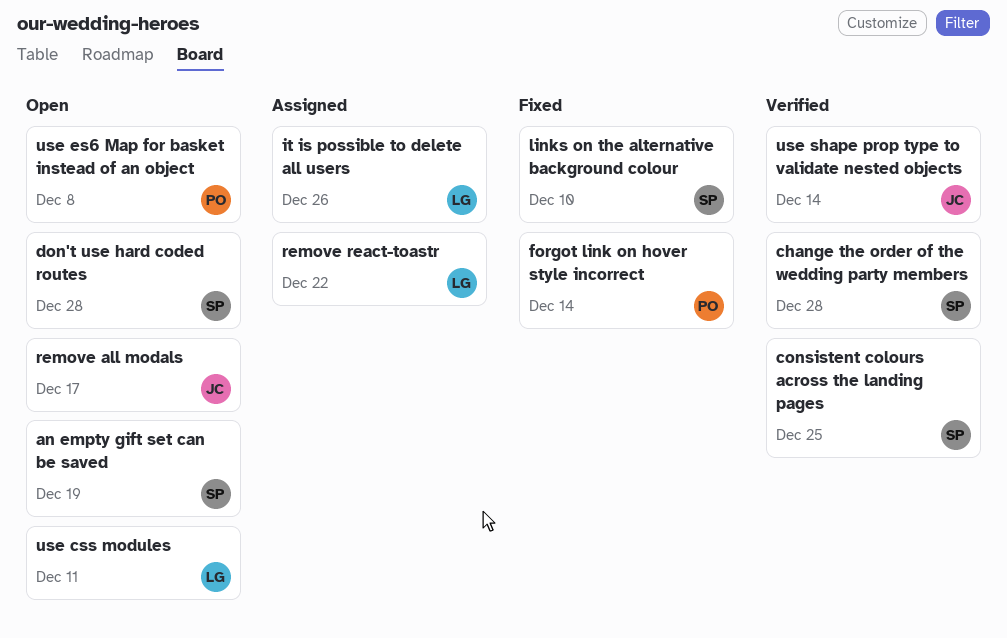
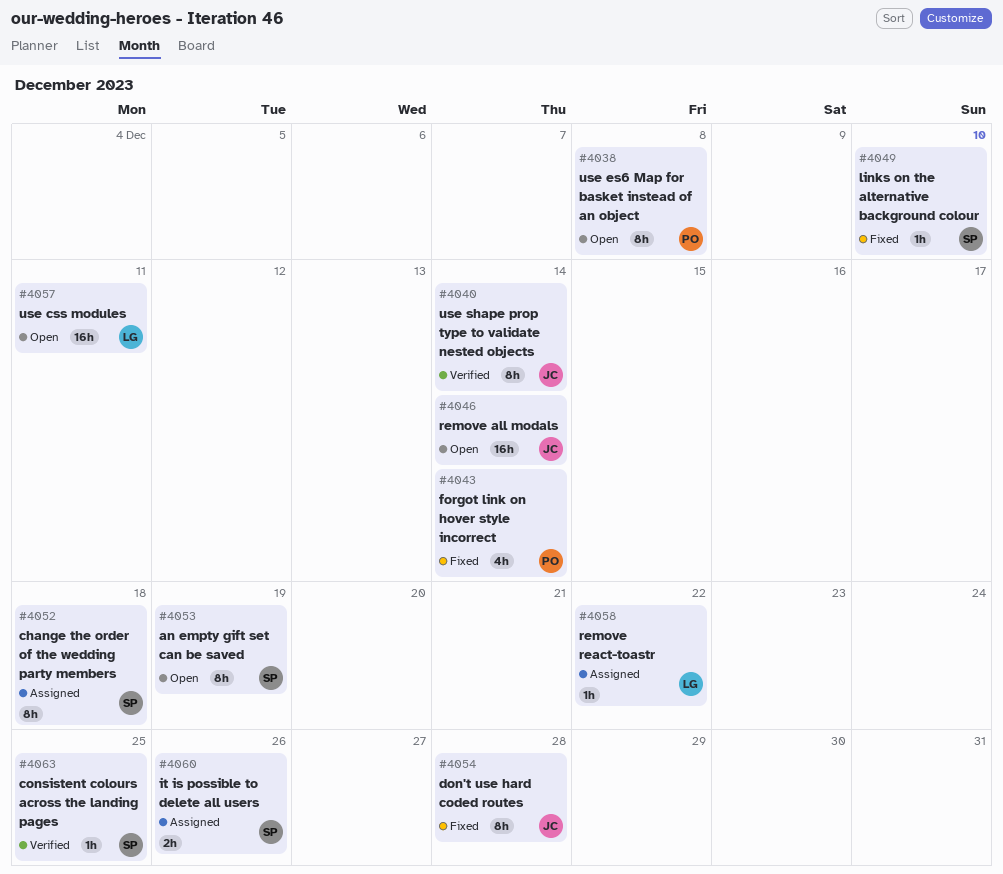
change the order of the wedding party members, status: Verified -> Assigned
change the order of the wedding party members, due: Dec 28 -> Dec 18
don't use hard coded routes, status: Open -> Fixed
don't use hard coded routes, owner: SP -> JC
it is possible to delete all users, owner: LG -> SP
remove all modals, due: Dec 17 -> Dec 14

